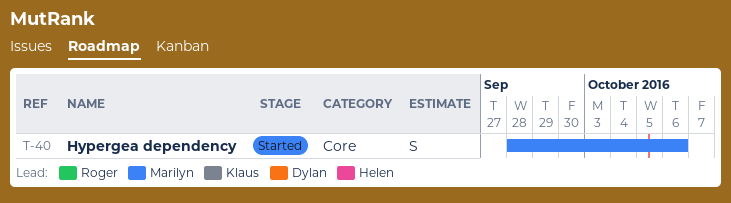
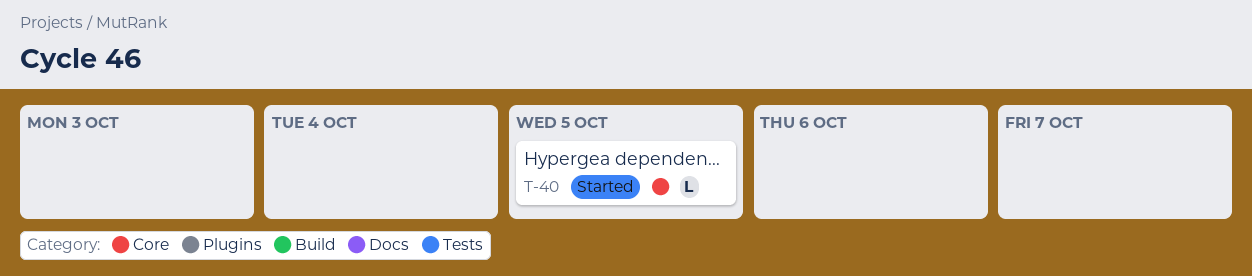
T-40, estimate: S -> L
T-40, due: Oct 6 -> Oct 5

